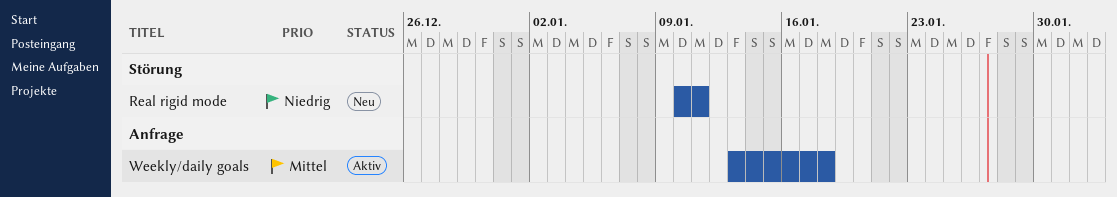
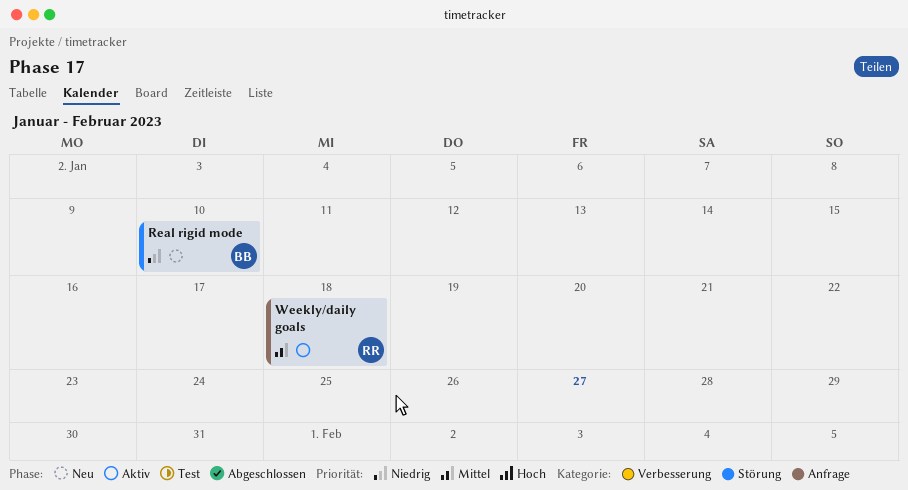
Real rigid mode, due: Jan 11 -> Jan 10

